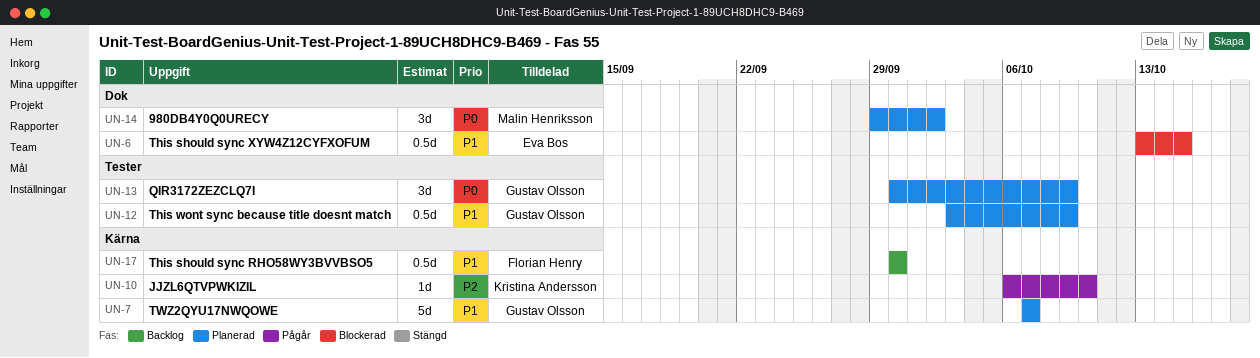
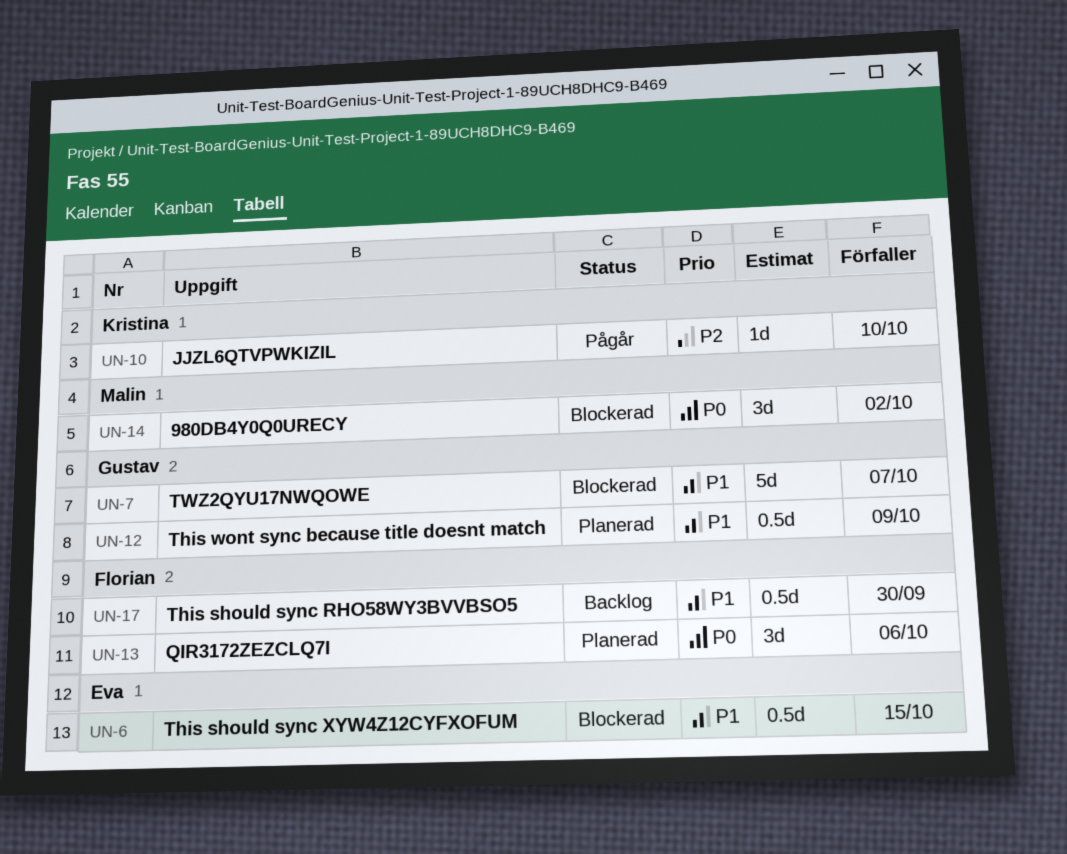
UN-7, status: Planerad -> Blockerad
UN-13, owner: Gustav Olsson -> Florian Henry
UN-13, due: Oct 9 -> Oct 6
UN-14, status: Planerad -> Blockerad

